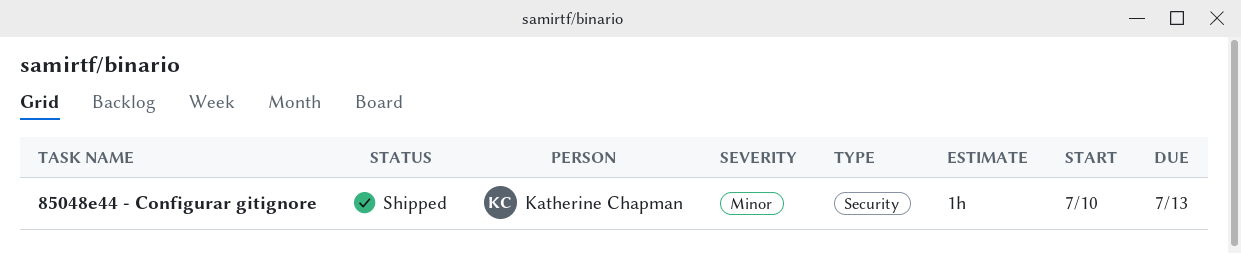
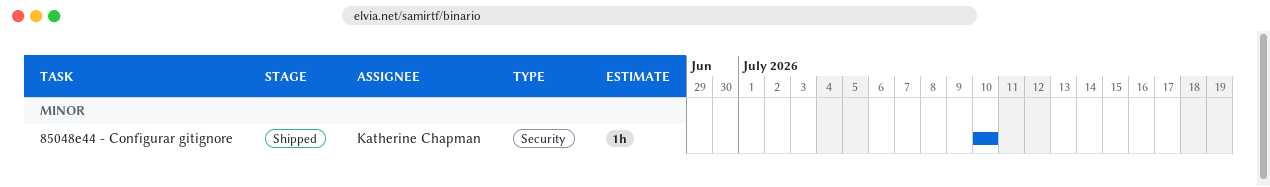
85048e44 - Configurar gitignore, due: Jul 13 -> Jul 10

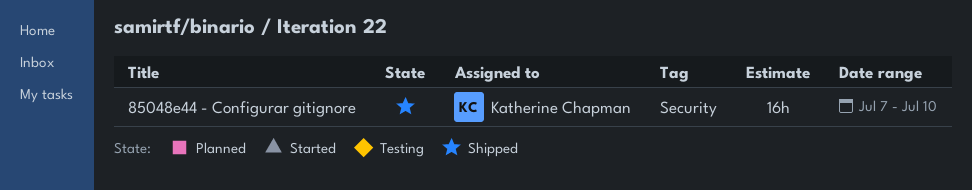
85048e44 - Configurar gitignore, estimate: 1h -> 16h
85048e44 - Configurar gitignore, start: Jul 10 -> Jul 7

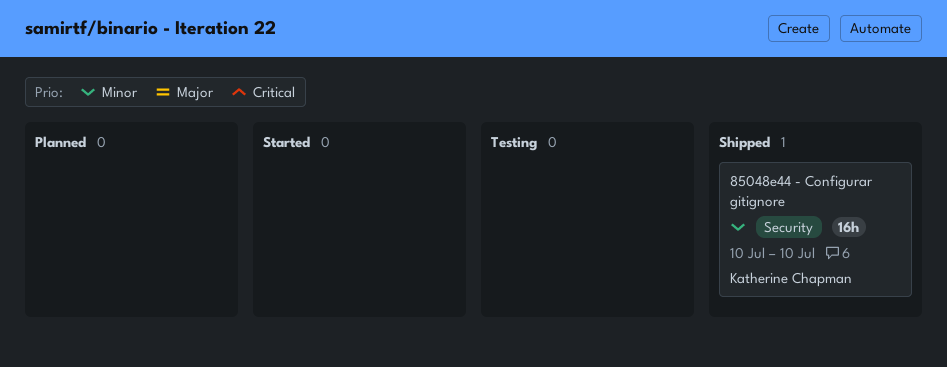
85048e44 - Configurar gitignore, start: Jul 7 -> Jul 10

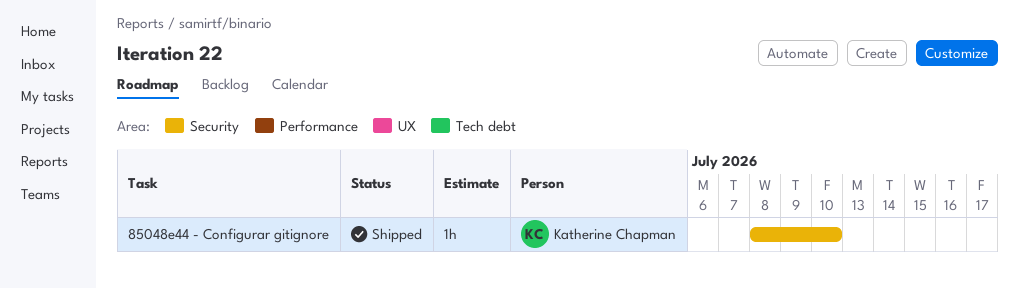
85048e44 - Configurar gitignore, estimate: 16h -> 1h
85048e44 - Configurar gitignore, start: Jul 10 -> Jul 8

